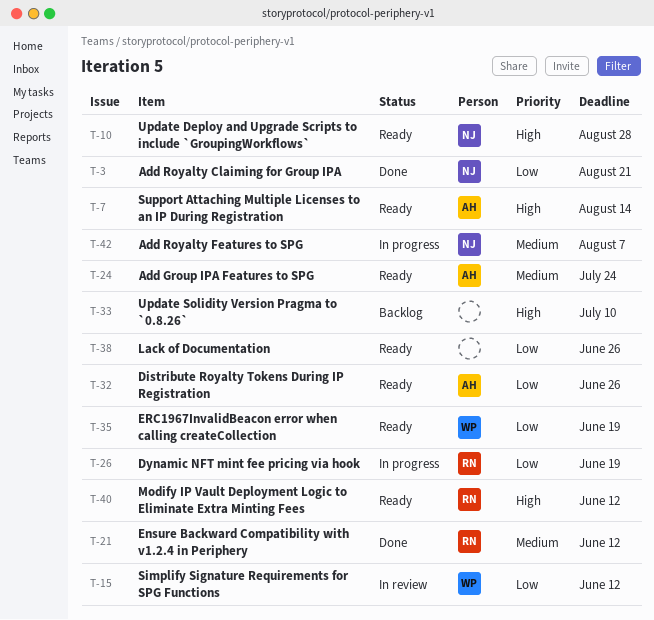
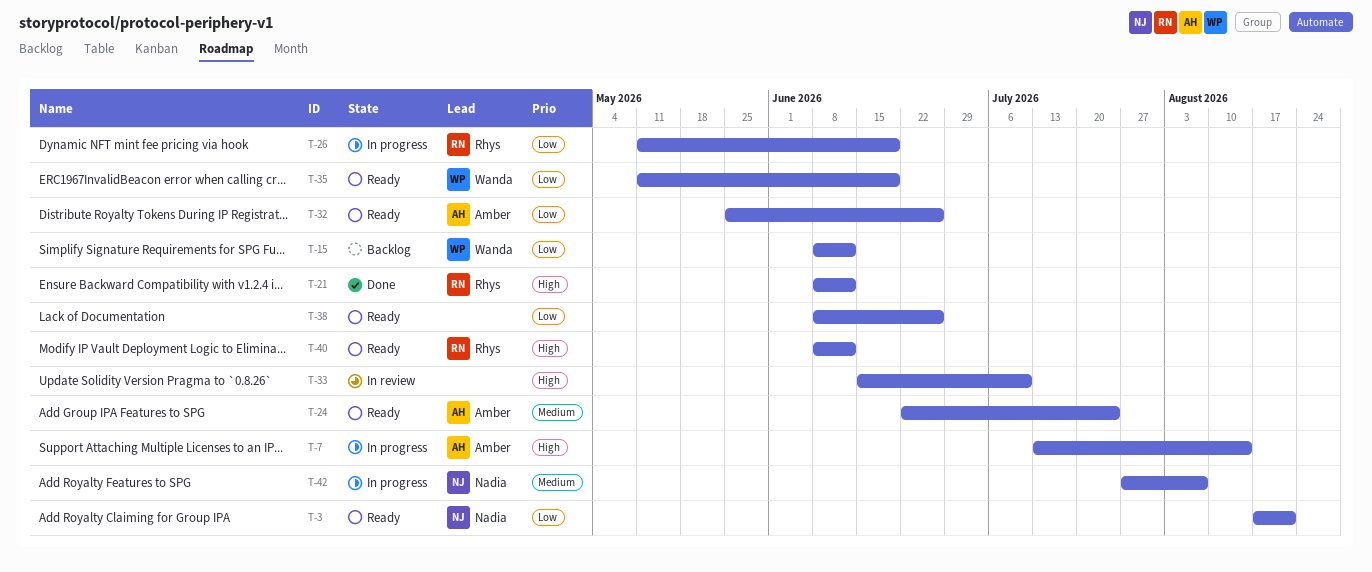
T-3, status: Done -> Ready
T-7, status: Ready -> In progress
T-10: present -> none
T-15, status: In review -> Backlog
T-21, priority: Medium -> High
T-33, status: Backlog -> In review

